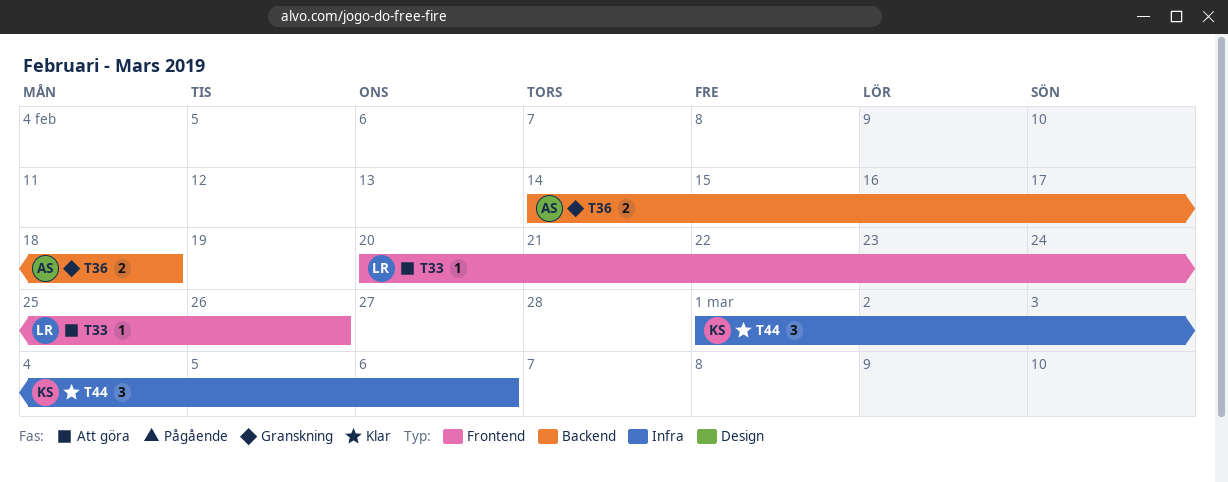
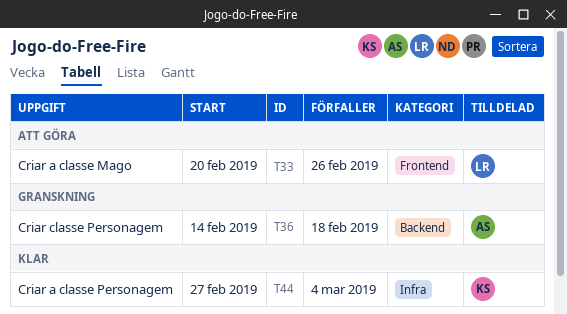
T44, start: Mar 1 -> Feb 27
T44, due: Mar 6 -> Mar 4

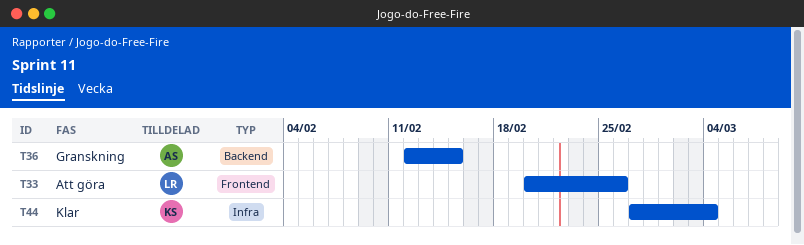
T36, start: Feb 14 -> Feb 12
T36, due: Feb 18 -> Feb 15

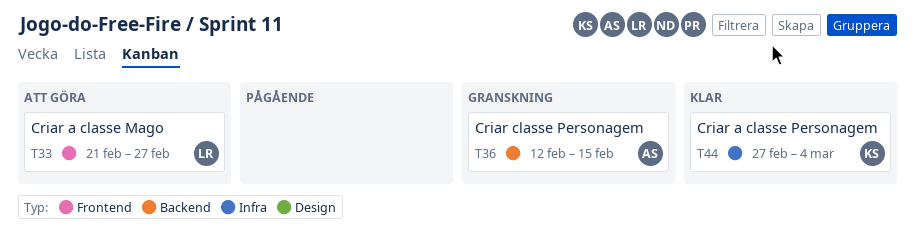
T33, start: Feb 20 -> Feb 21
T33, due: Feb 26 -> Feb 27

